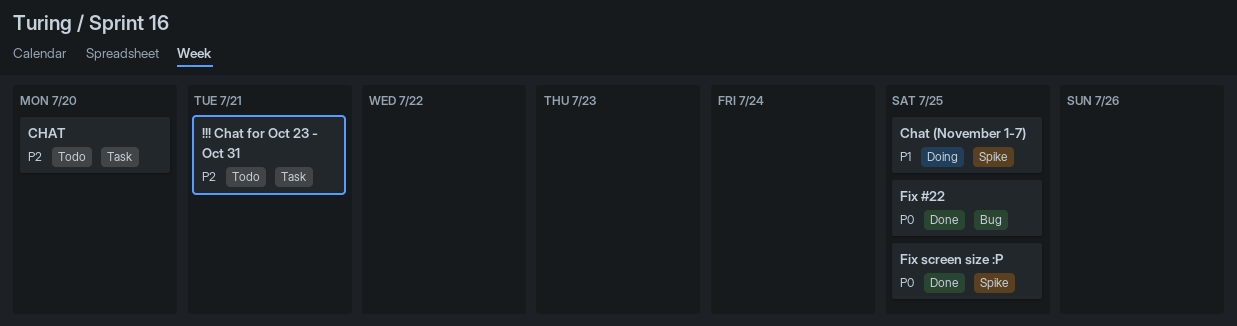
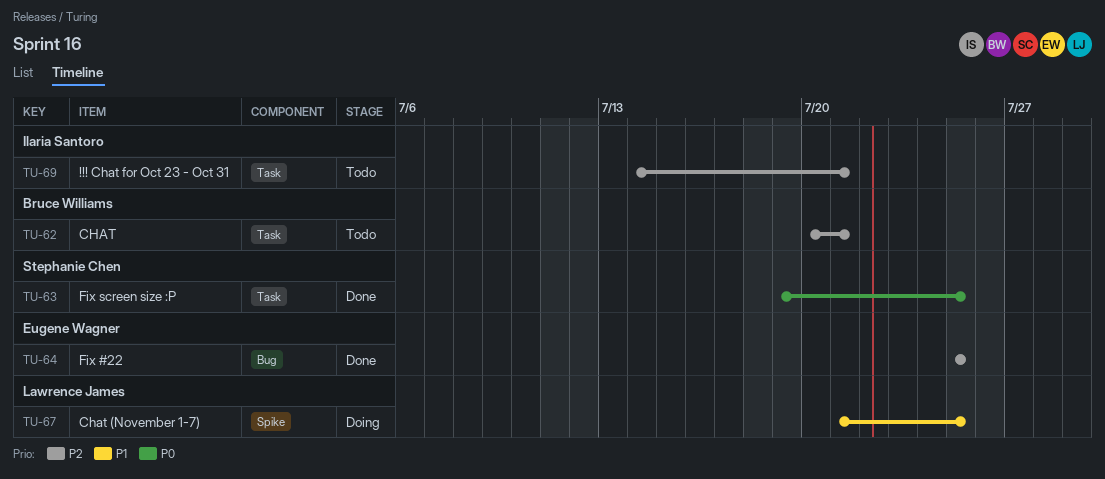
CHAT, due: Jul 20 -> Jul 21
Fix #22, priority: P0 -> P2
Fix screen size :P, label: Spike -> Task

